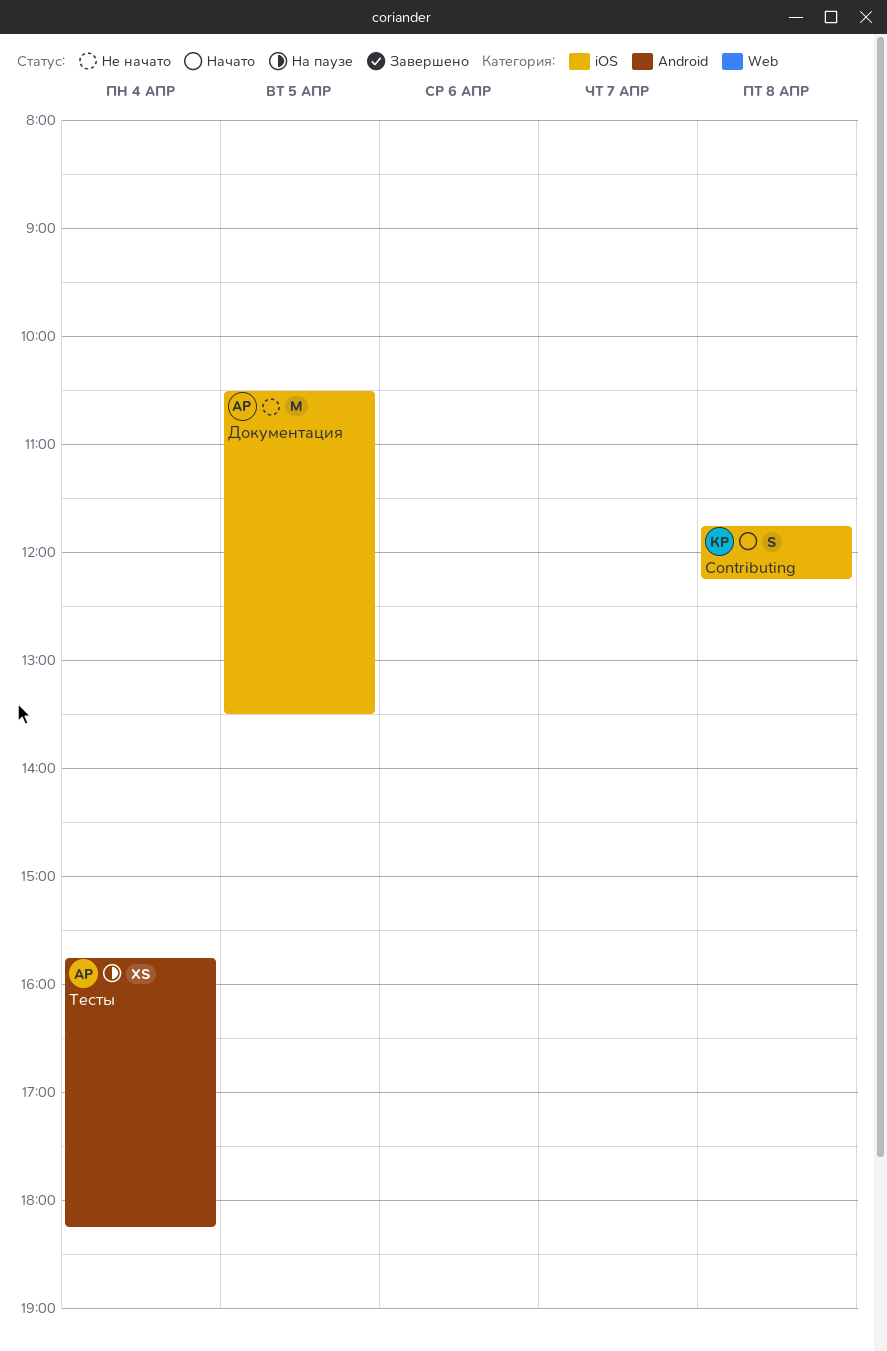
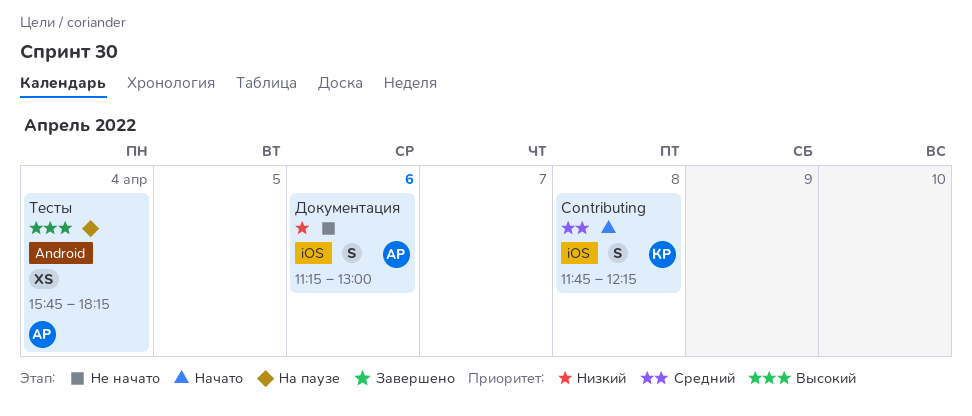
Документация, estimate: M -> S
Документация, day: Apr 5 -> Apr 6
Документация, begins: 10:30 -> 11:15
Документация, ends: 13:30 -> 13:00

